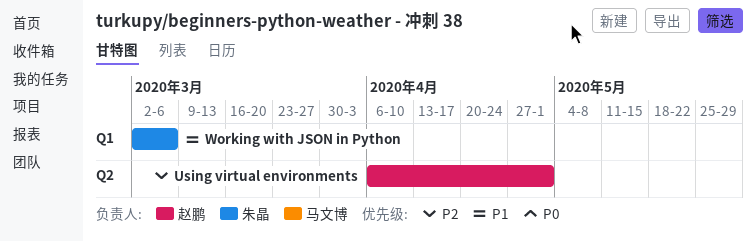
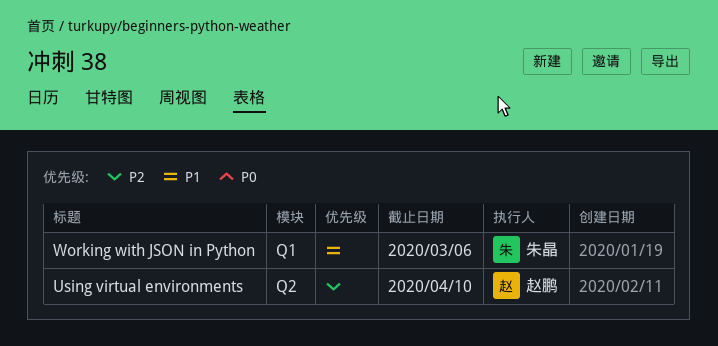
Using virtual environments, due: May 1 -> Apr 10

